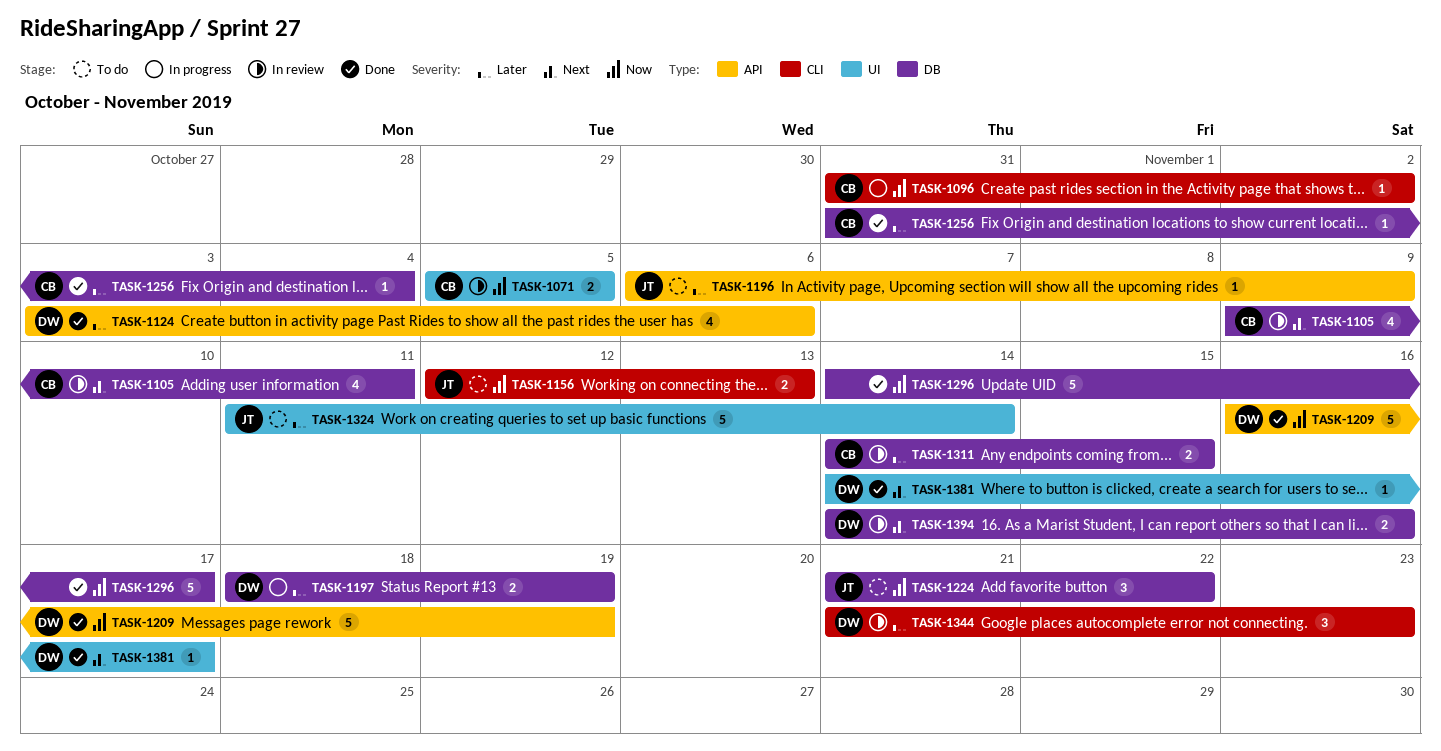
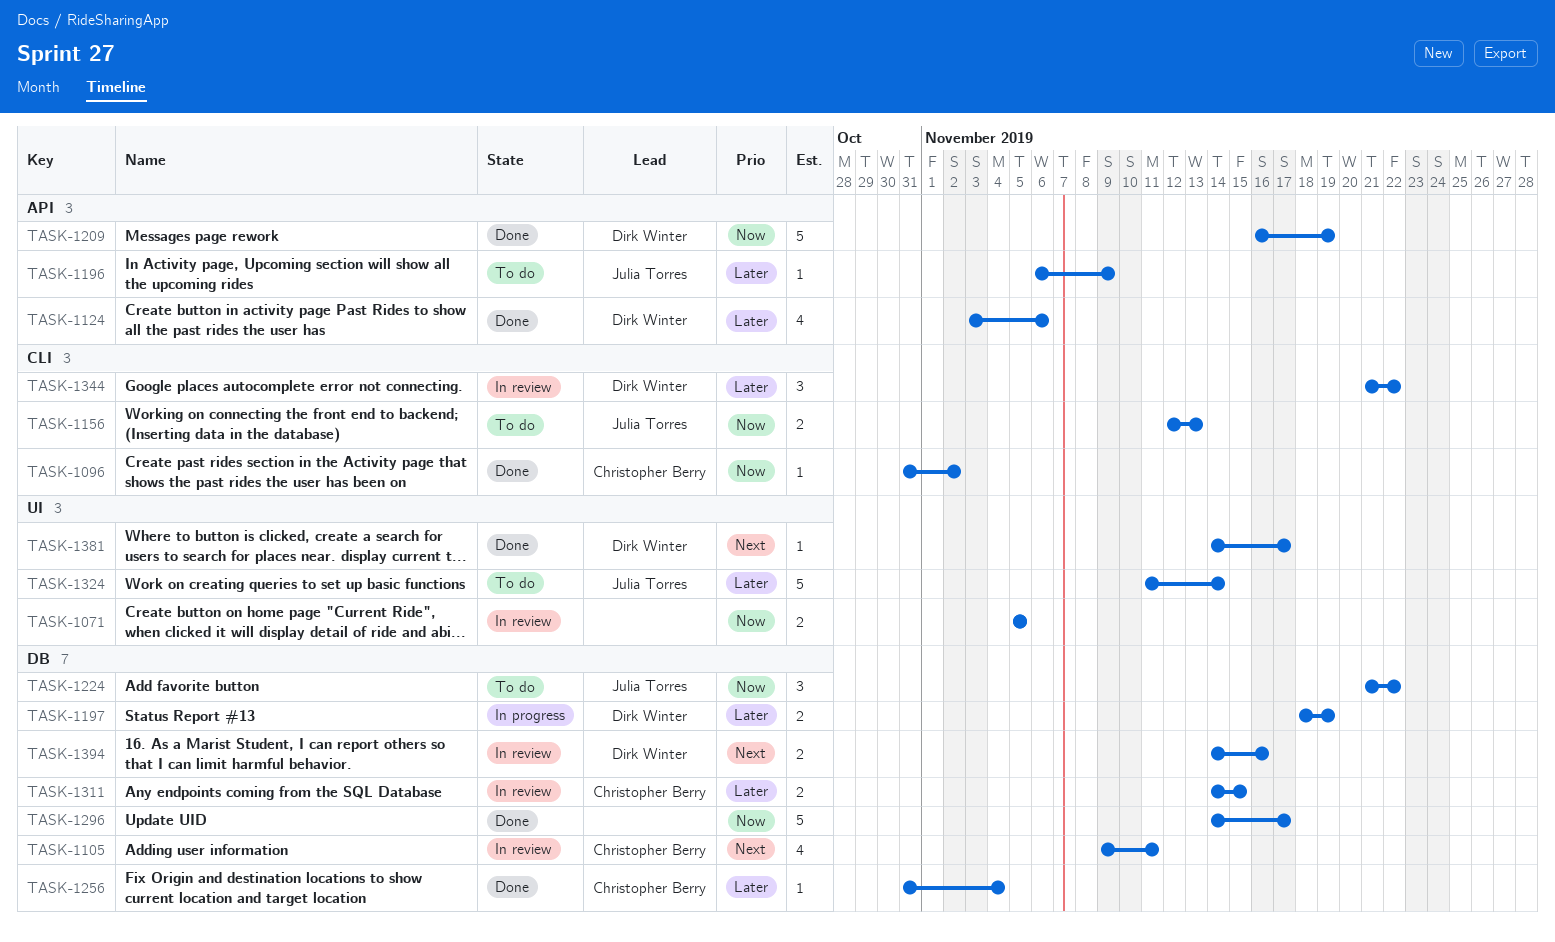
TASK-1071, owner: Christopher Berry -> none
TASK-1096, status: In progress -> Done
TASK-1344, due: Nov 23 -> Nov 22

